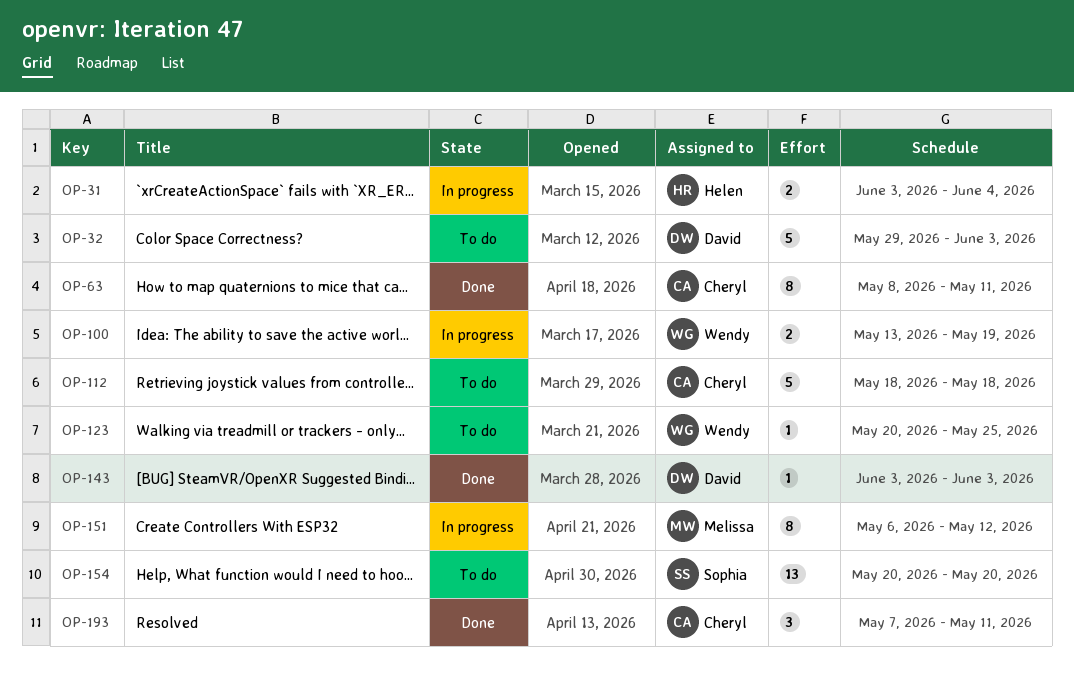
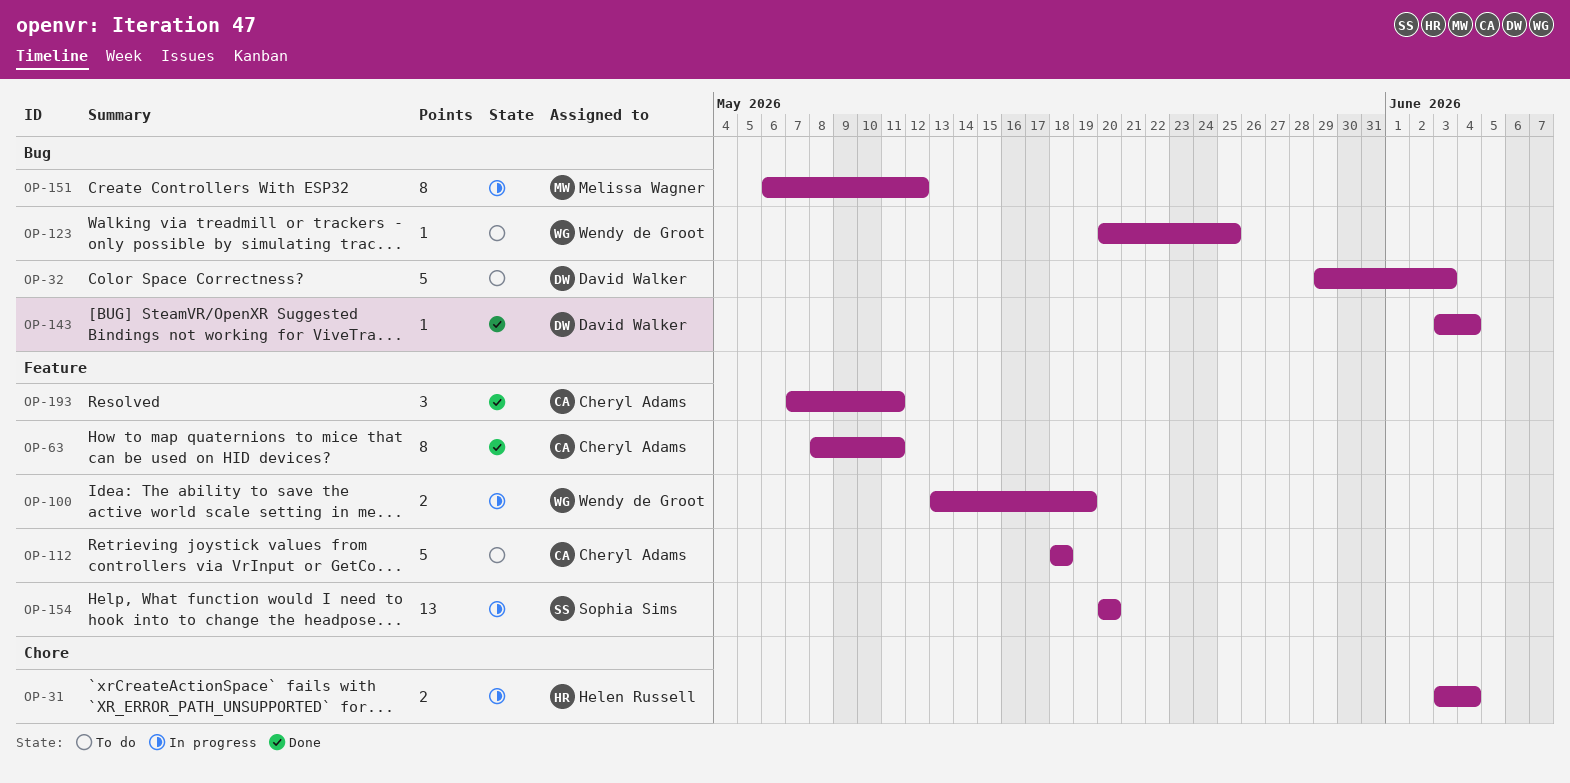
OP-143, due: Jun 3 -> Jun 4
OP-154, status: To do -> In progress

